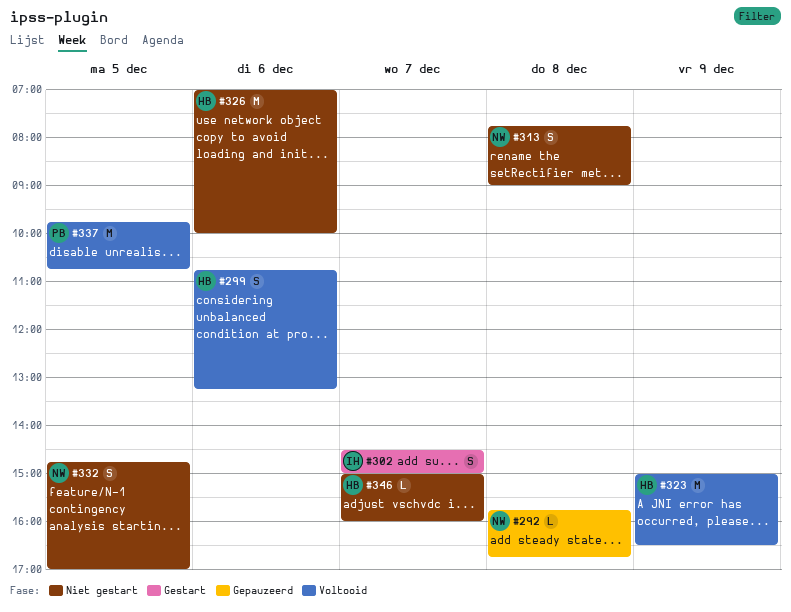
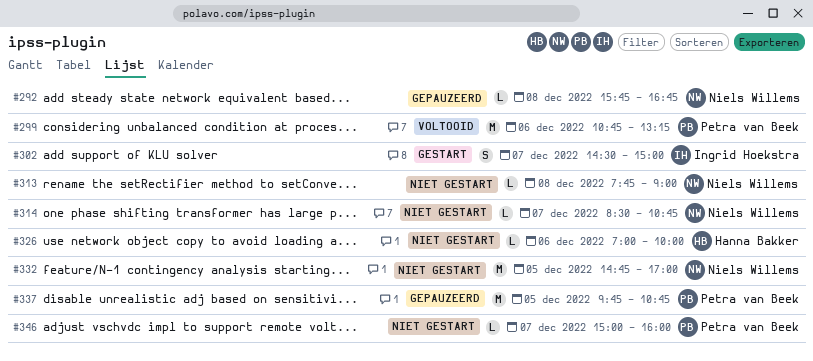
#299, owner: Hanna Bakker -> Petra van Beek
#299, estimate: S -> M
#313, estimate: S -> L
#314: none -> present
#323: present -> none
#326, estimate: M -> L
#332, estimate: S -> M
#337, status: Voltooid -> Gepauzeerd
#346, owner: Hanna Bakker -> Petra van Beek

